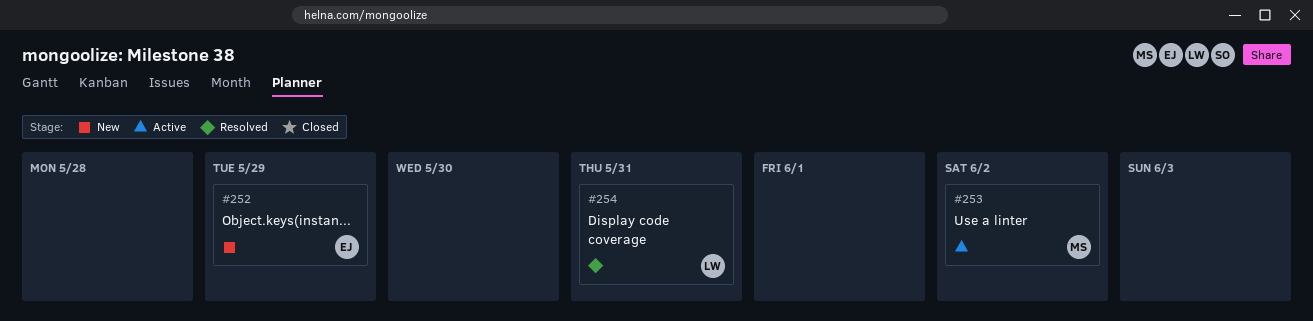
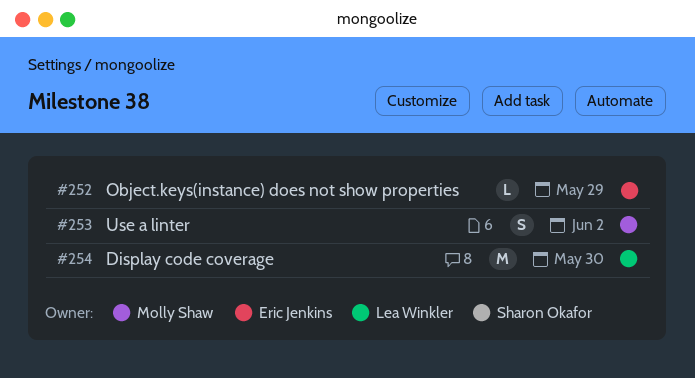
#254, due: May 31 -> May 30

